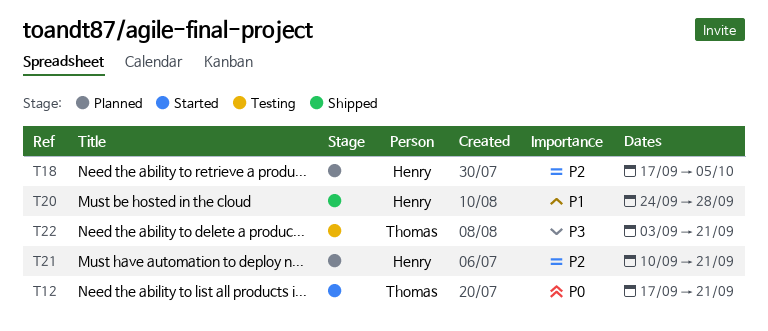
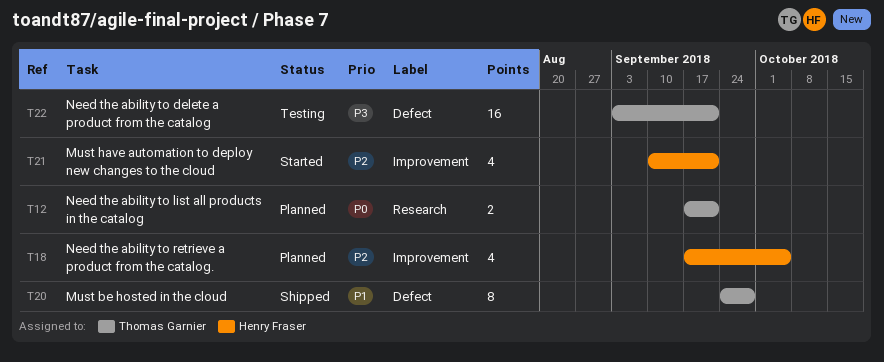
T12, status: Started -> Planned
T20, owner: Henry Fraser -> Thomas Garnier
T21, status: Planned -> Started

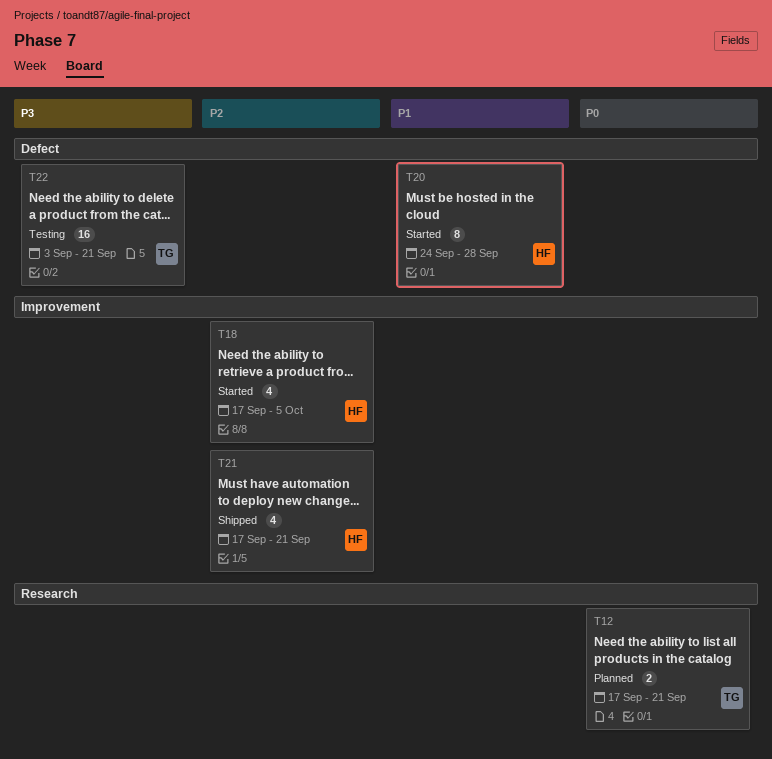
T18, status: Planned -> Started
T20, status: Shipped -> Started
T20, owner: Thomas Garnier -> Henry Fraser
T21, status: Started -> Shipped
T21, start: Sep 10 -> Sep 17

